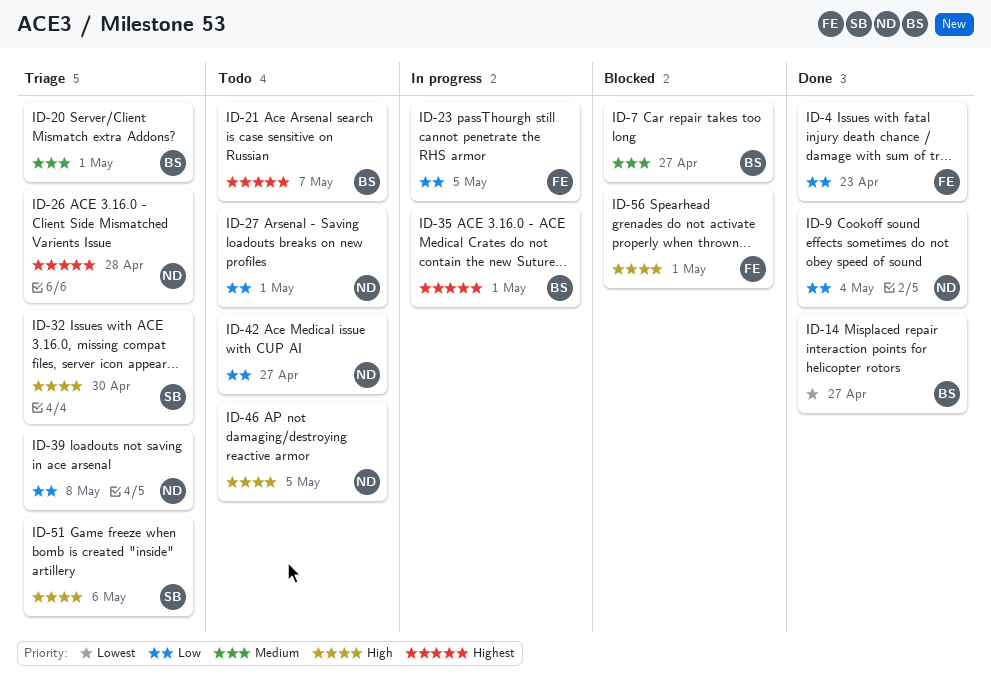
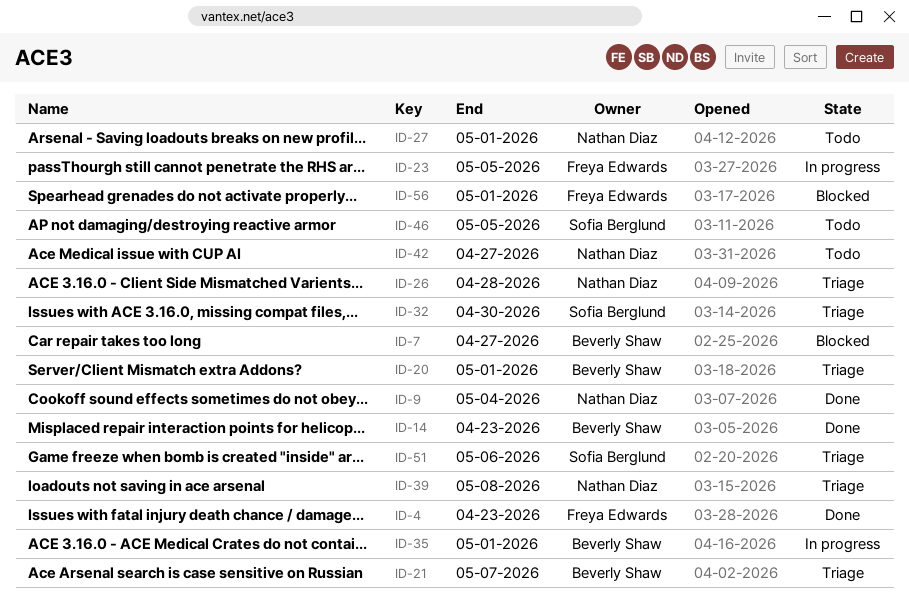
ID-14, due: Apr 27 -> Apr 23
ID-21, status: Todo -> Triage
ID-46, owner: Nathan Diaz -> Sofia Berglund

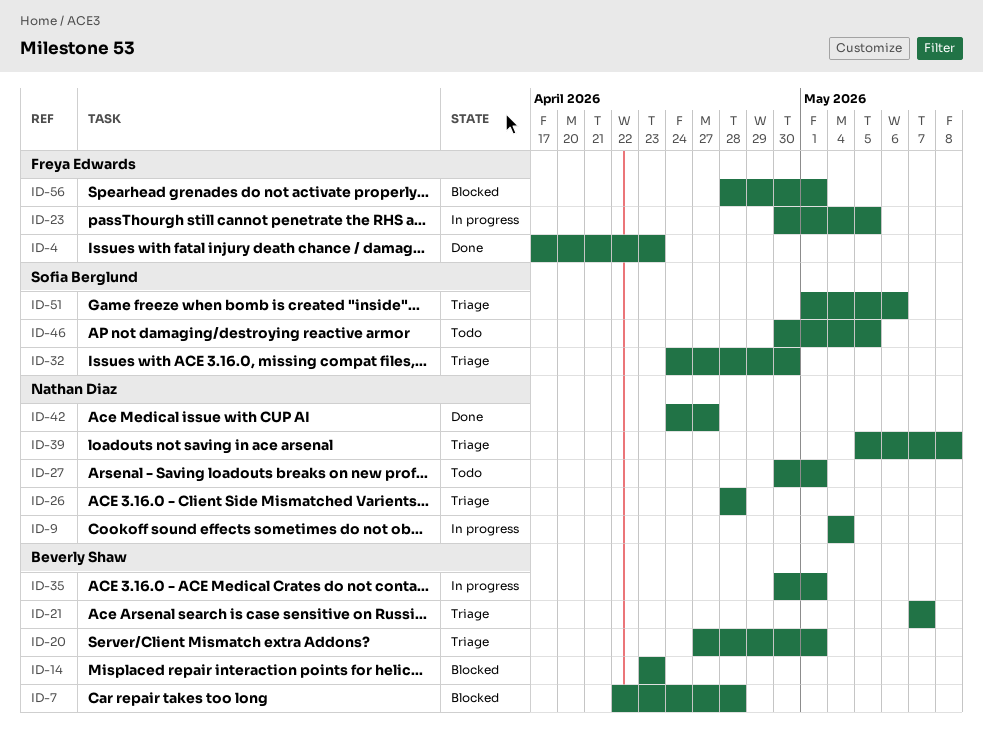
ID-7, due: Apr 27 -> Apr 28
ID-9, status: Done -> In progress
ID-14, status: Done -> Blocked
ID-42, status: Todo -> Done

